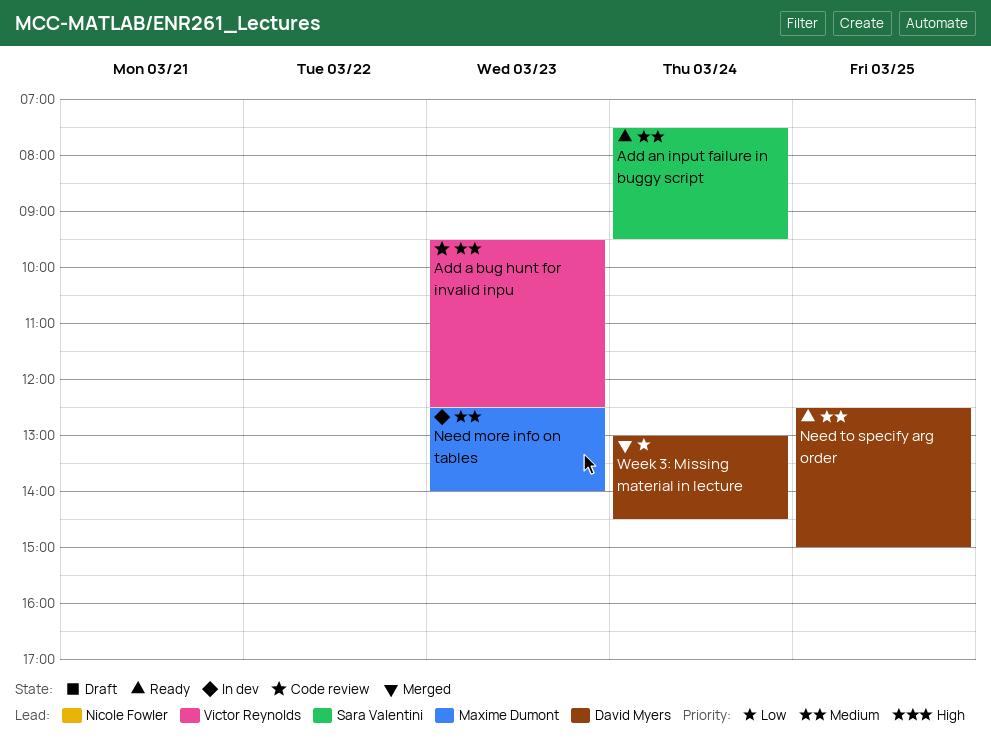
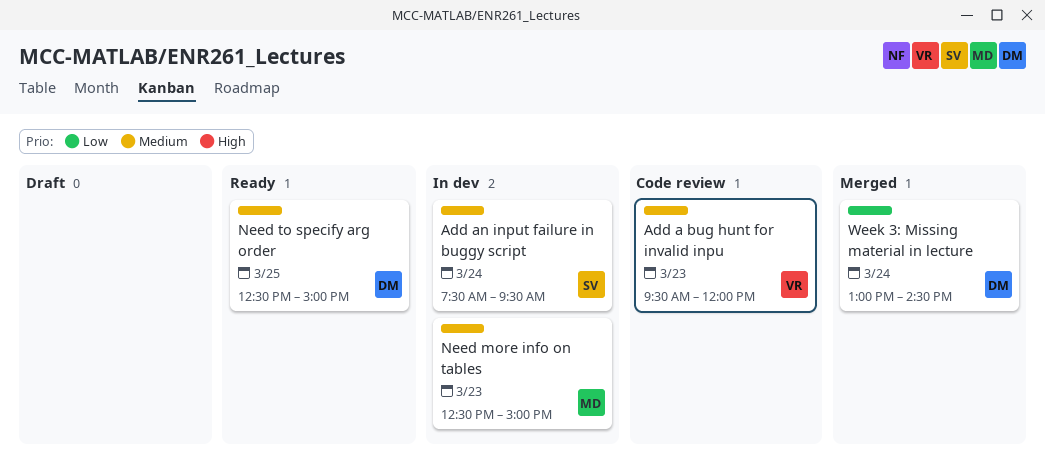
Add a bug hunt for invalid inpu, ends: 12:30 -> 12:00
Add an input failure in buggy script, status: Ready -> In dev
Need more info on tables, ends: 14:00 -> 15:00

